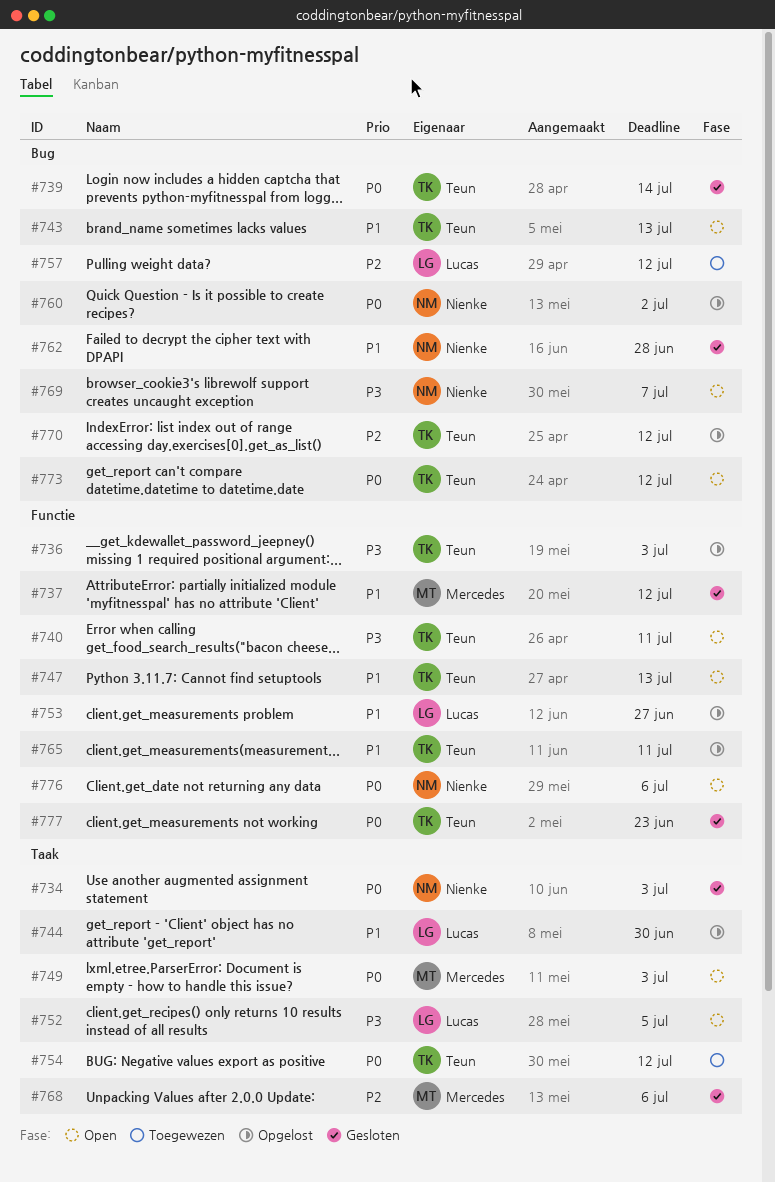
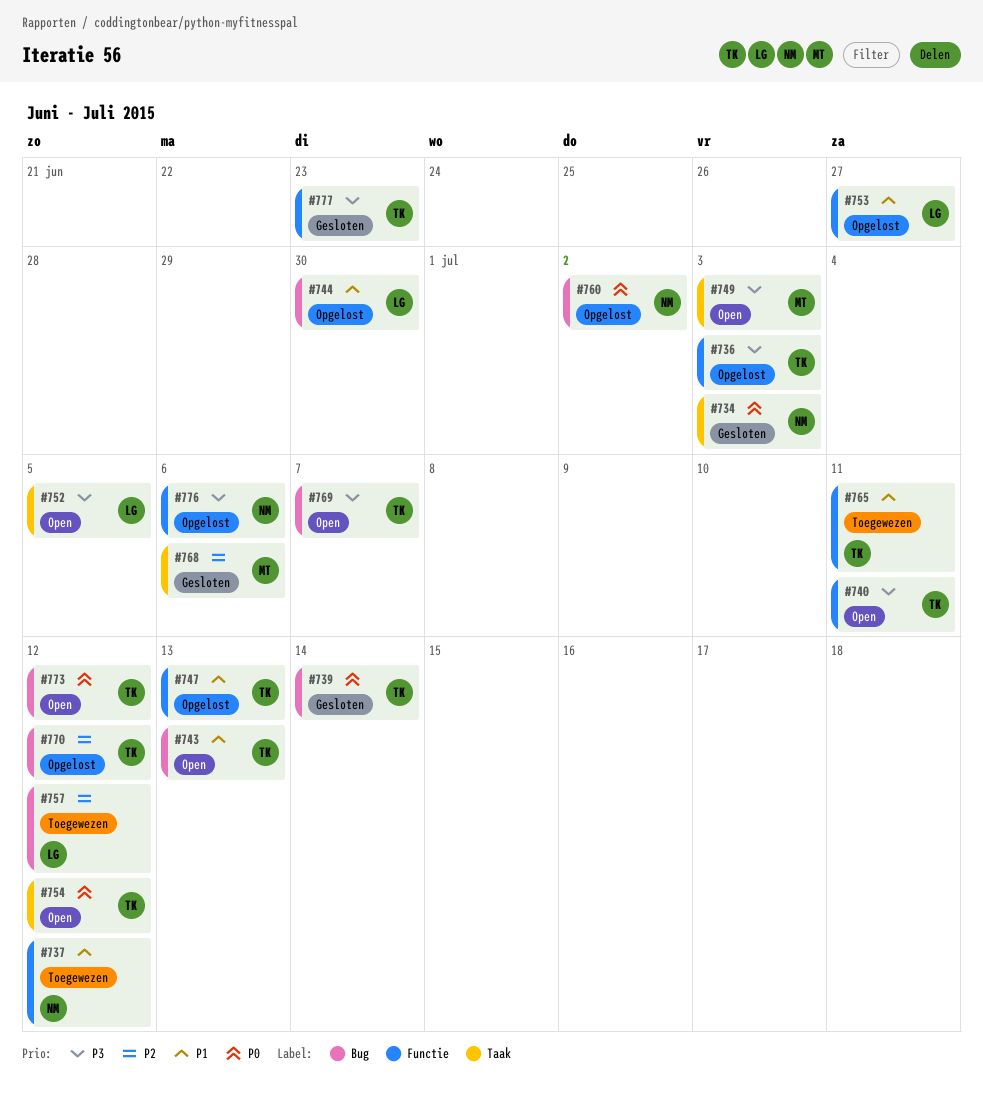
#737, status: Gesloten -> Toegewezen
#737, owner: Mercedes -> Nienke
#744, label: Taak -> Bug
#747, status: Open -> Opgelost
#749, priority: P0 -> P3
#754, status: Toegewezen -> Open
#762: present -> none
#765, status: Opgelost -> Toegewezen
#769, owner: Nienke -> Teun
#776, status: Open -> Opgelost
#776, priority: P0 -> P3
#777, priority: P0 -> P3

